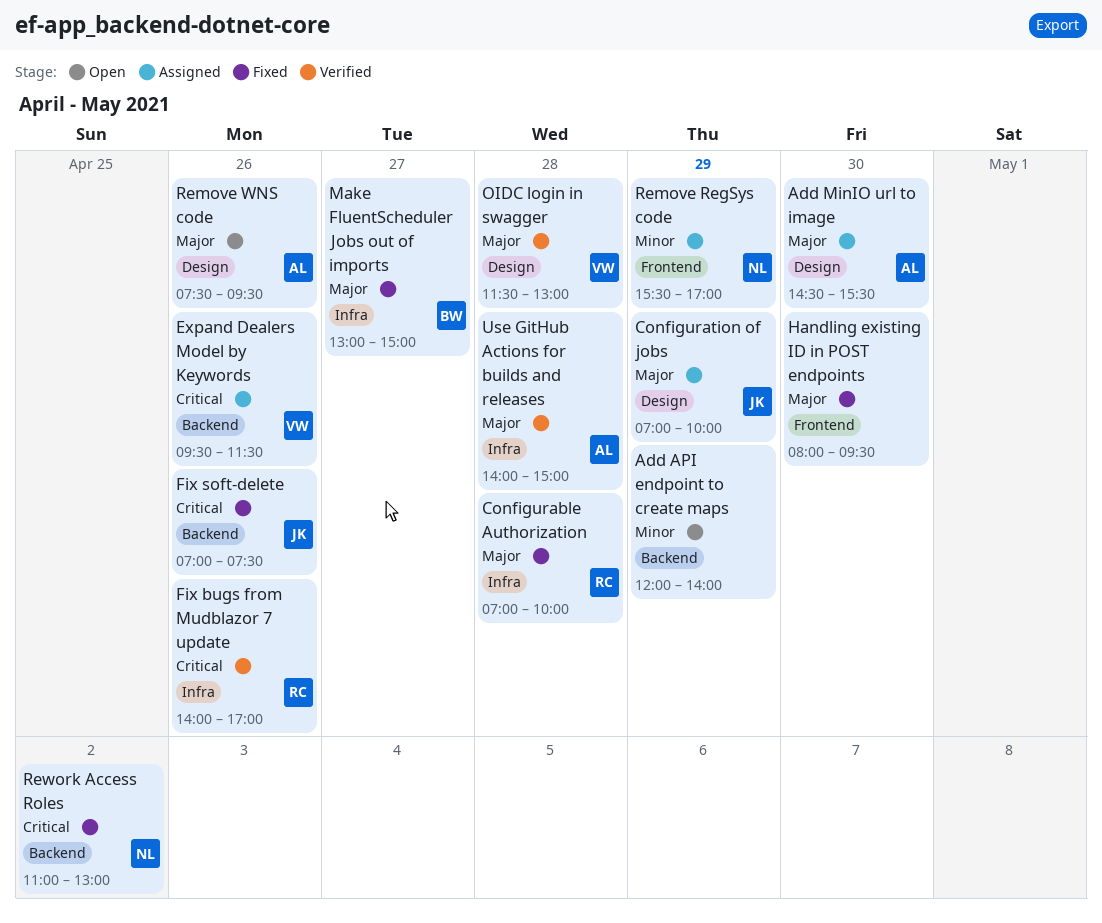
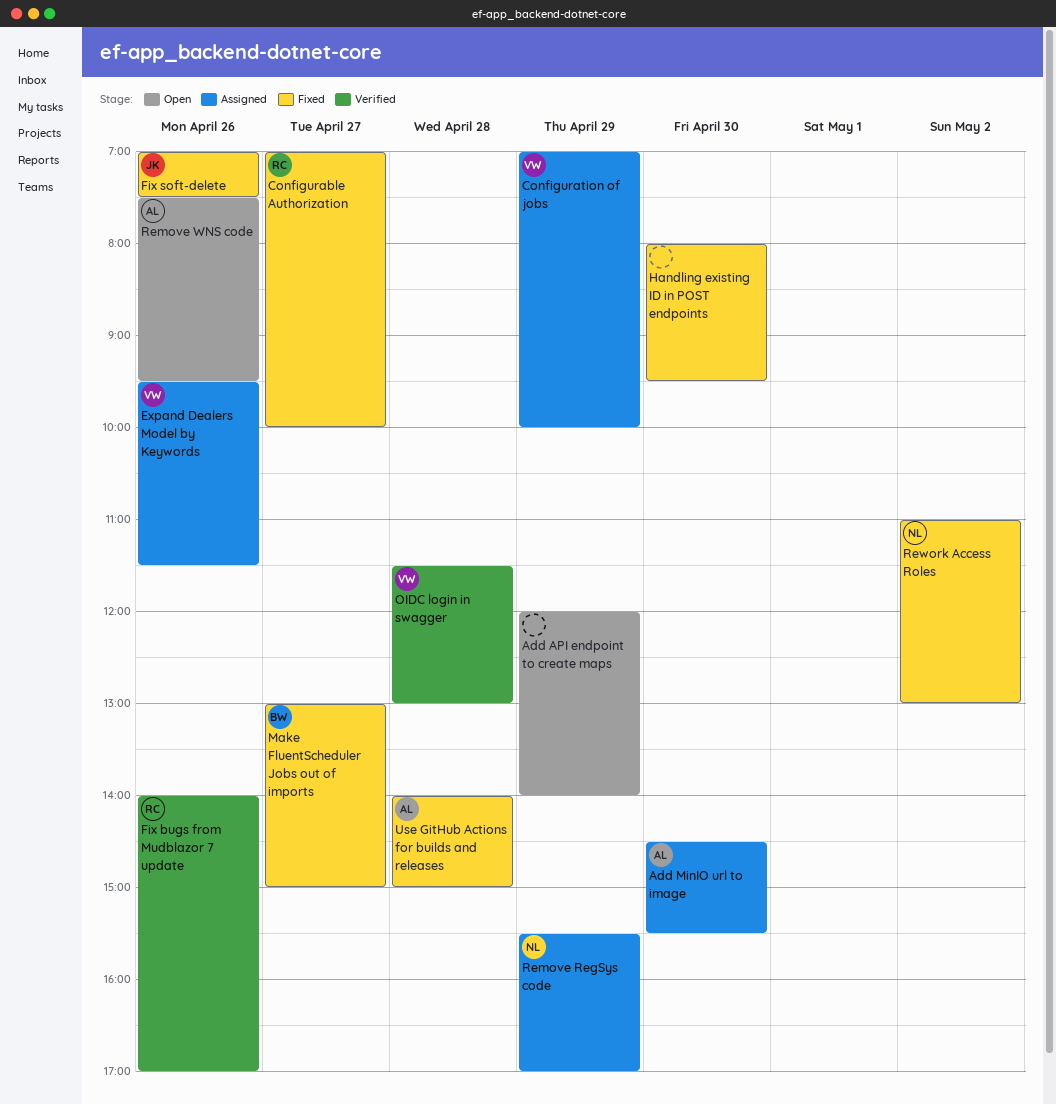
Configurable Authorization, day: Apr 28 -> Apr 27
Configuration of jobs, owner: JK -> VW
Use GitHub Actions for builds and releases, status: Verified -> Fixed

